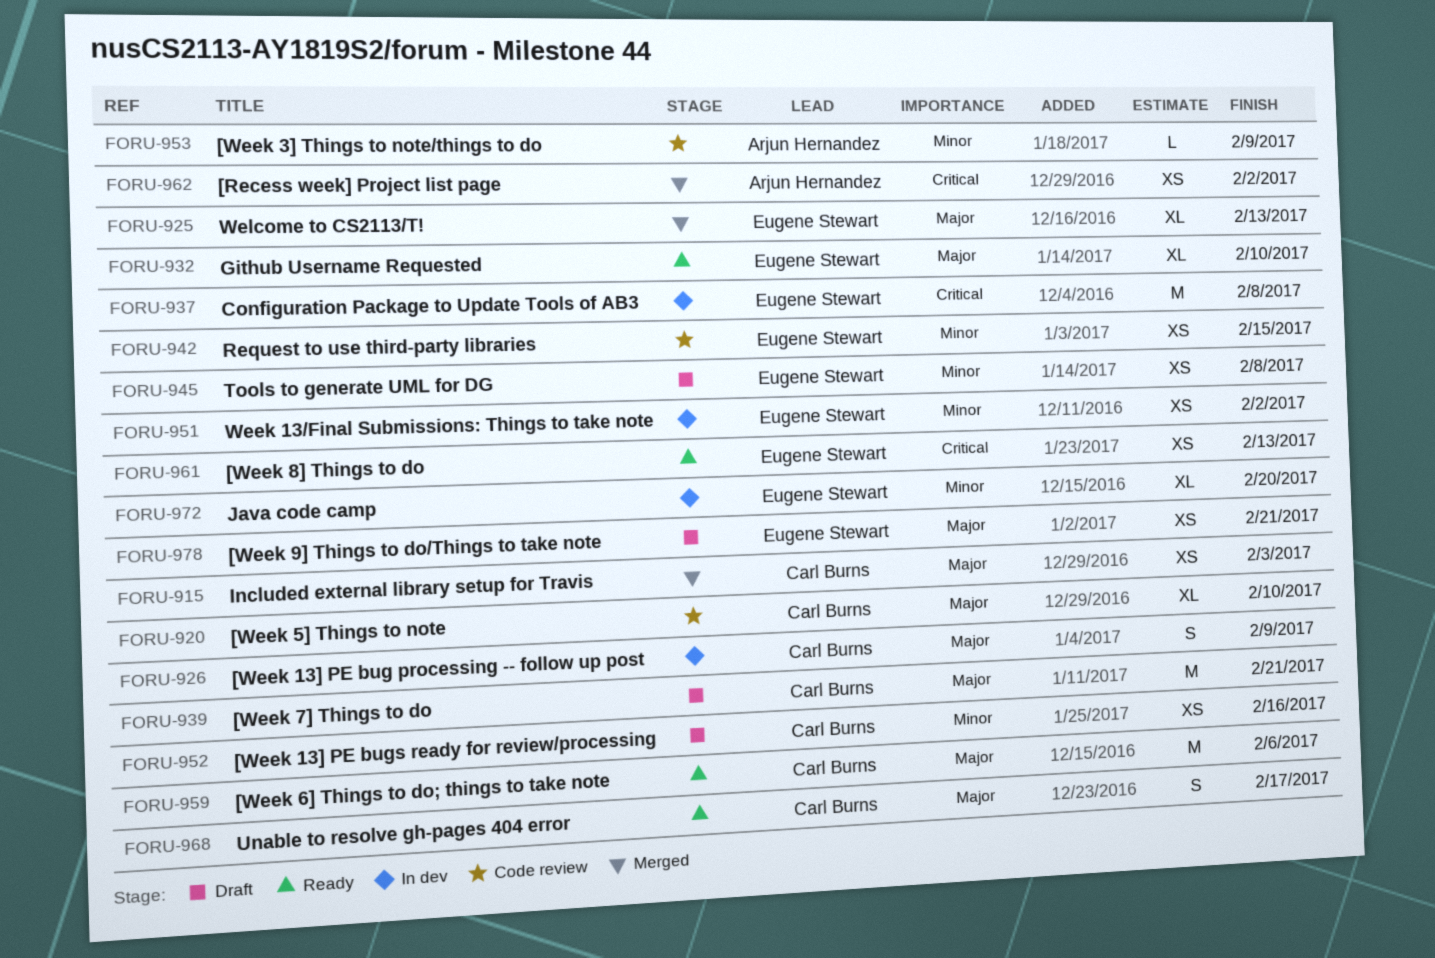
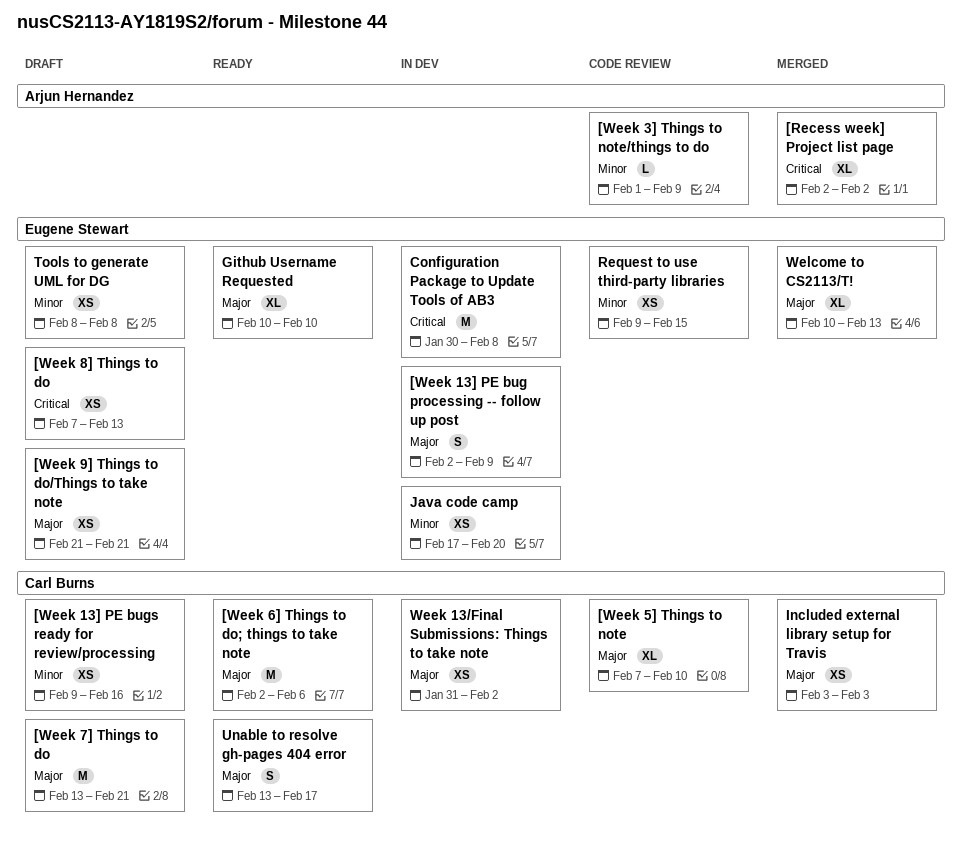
[Recess week] Project list page, estimate: XS -> XL
[Week 13] PE bug processing -- follow up post, owner: Carl Burns -> Eugene Stewart
[Week 8] Things to do, status: Ready -> Draft
Java code camp, estimate: XL -> XS
Week 13/Final Submissions: Things to take note, owner: Eugene Stewart -> Carl Burns
Week 13/Final Submissions: Things to take note, priority: Minor -> Major

